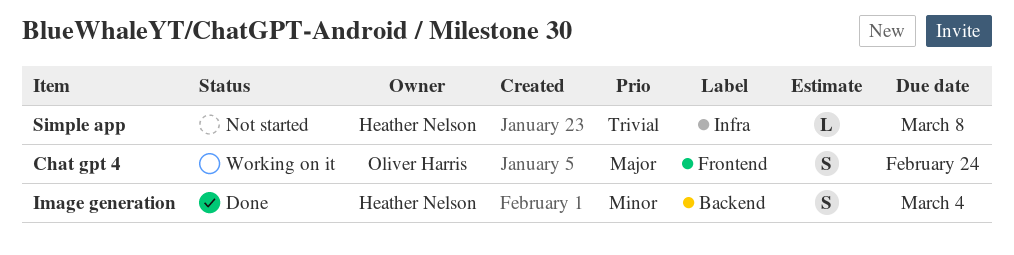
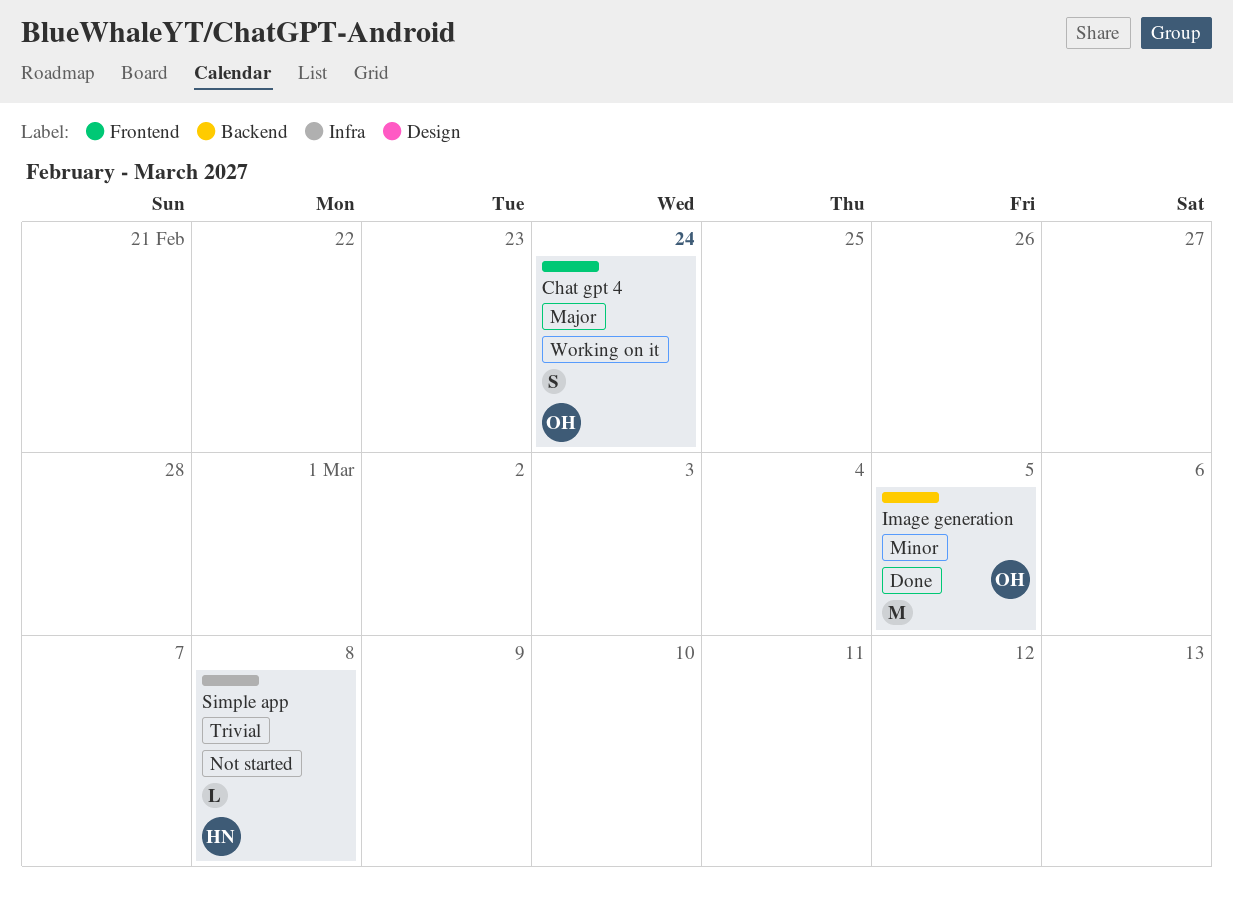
Image generation, owner: Heather Nelson -> Oliver Harris
Image generation, estimate: S -> M
Image generation, due: Mar 4 -> Mar 5

